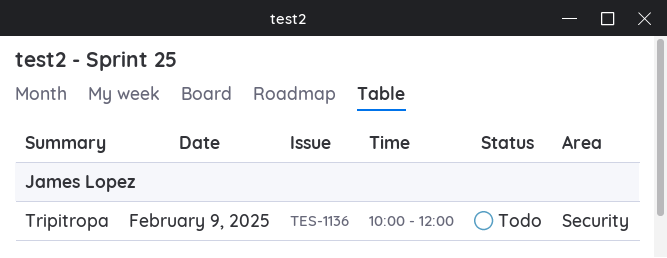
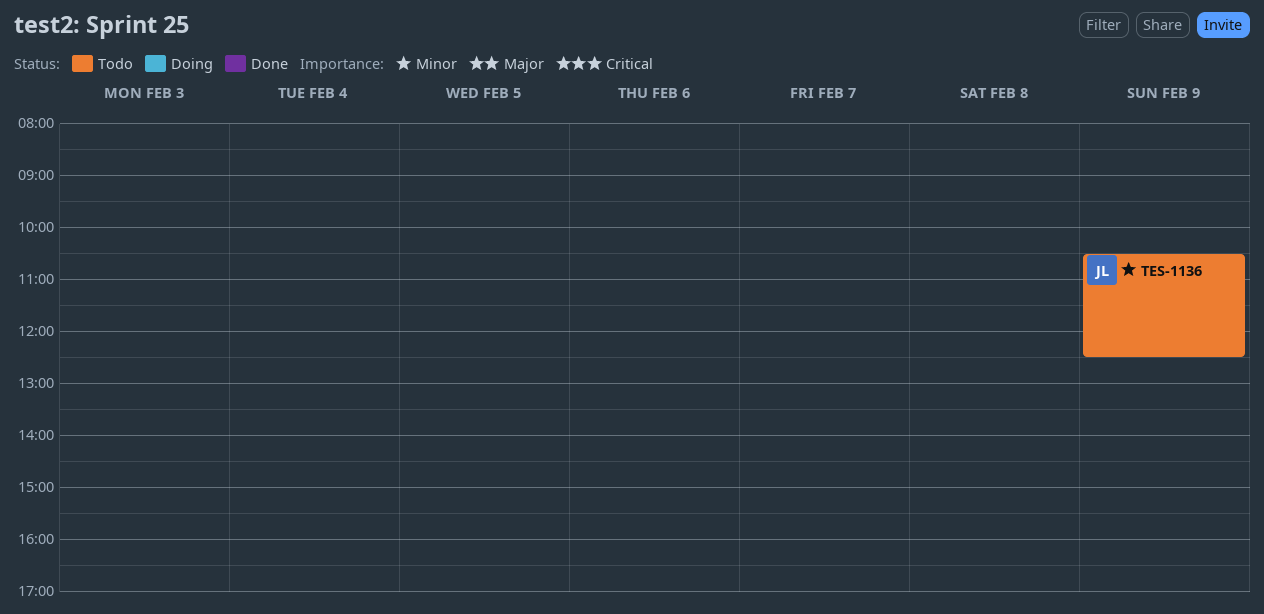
TES-1136, begins: 10:00 -> 10:30
TES-1136, ends: 12:00 -> 12:30

